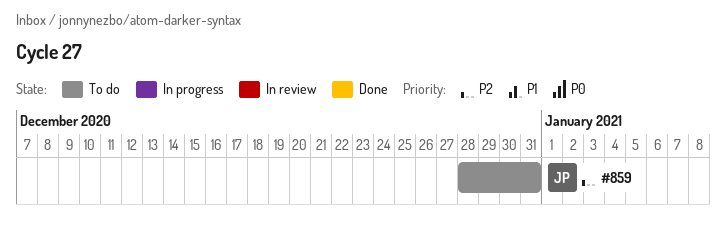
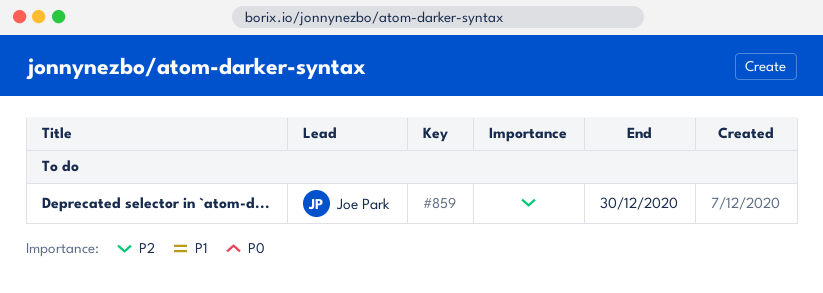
#859, due: Dec 31 -> Dec 30

